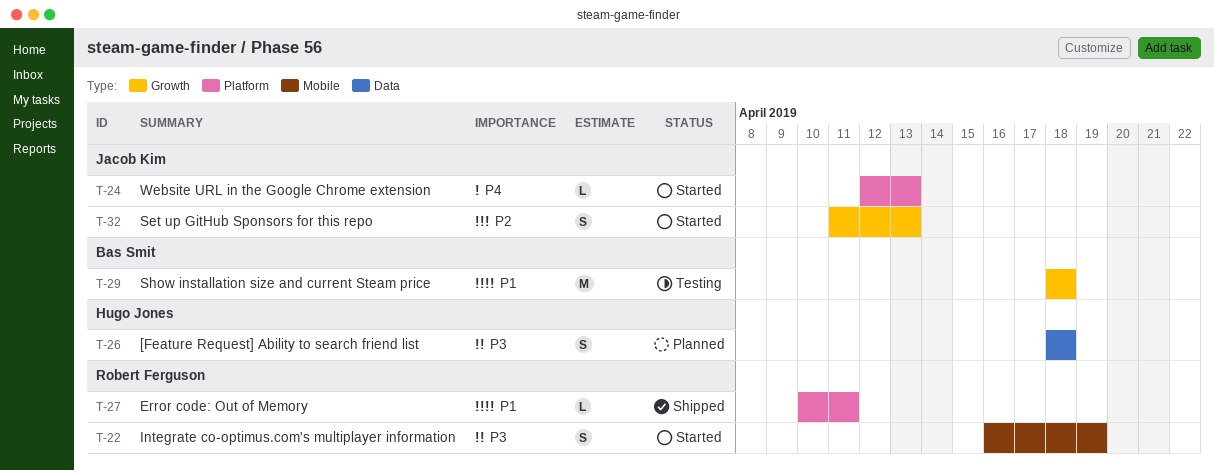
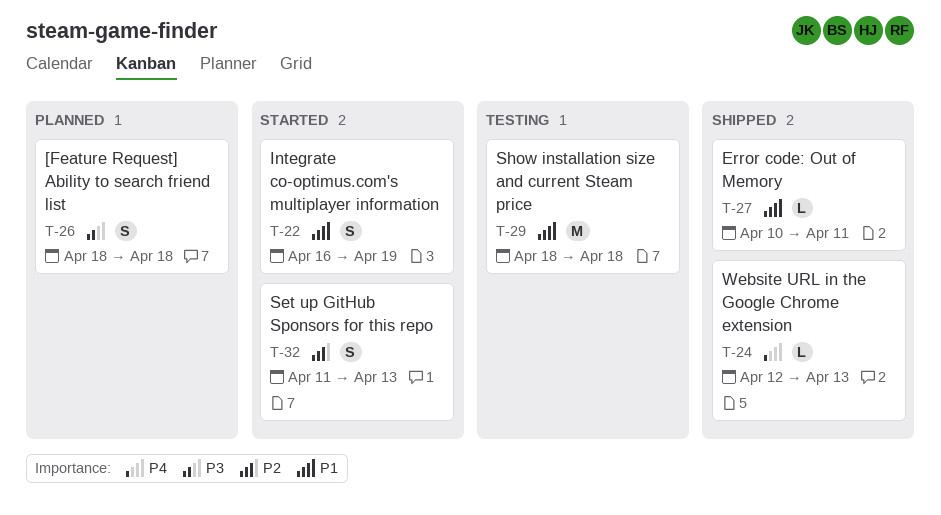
T-22, priority: P3 -> P1
T-24, status: Started -> Shipped

